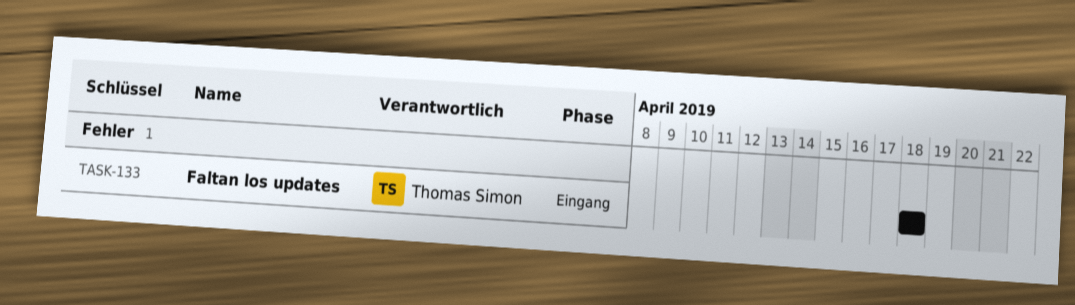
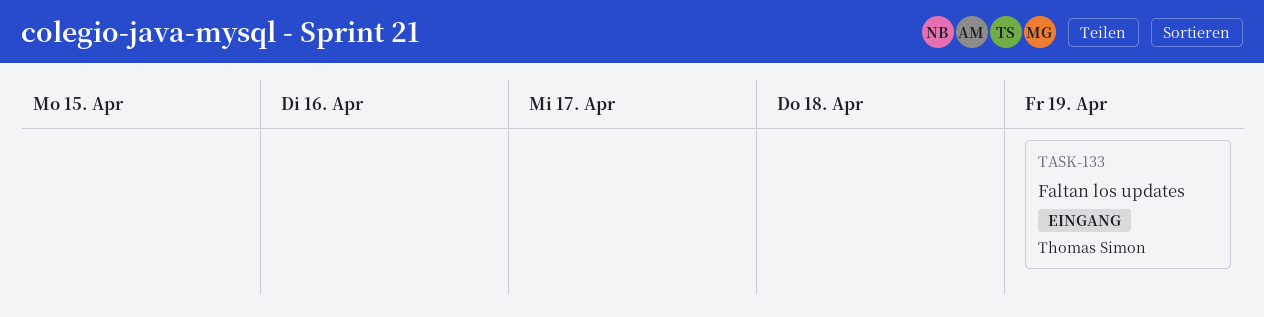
TASK-133, due: Apr 18 -> Apr 19

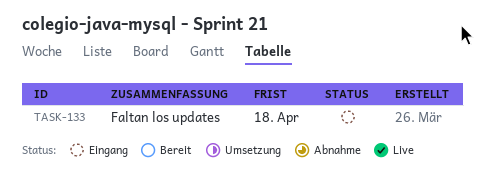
TASK-133, due: Apr 19 -> Apr 18

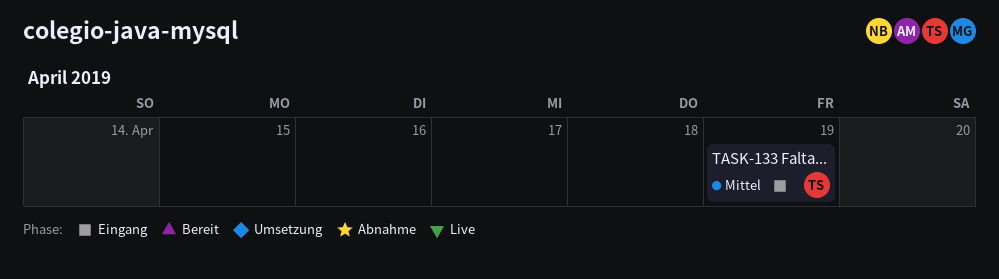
TASK-133, due: Apr 18 -> Apr 19

